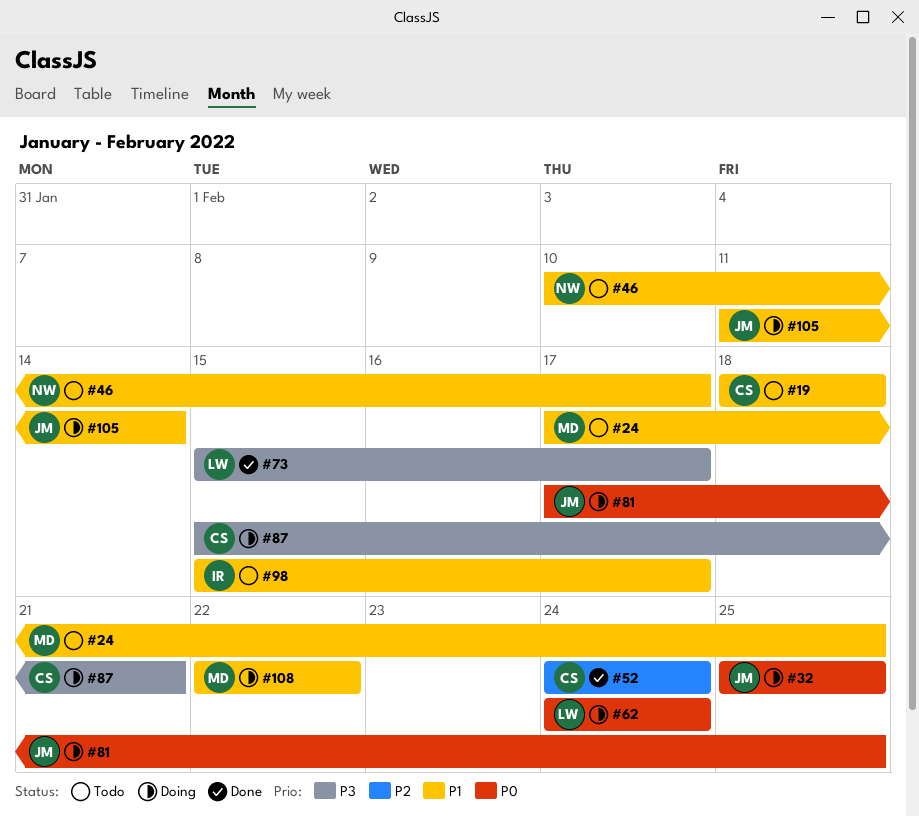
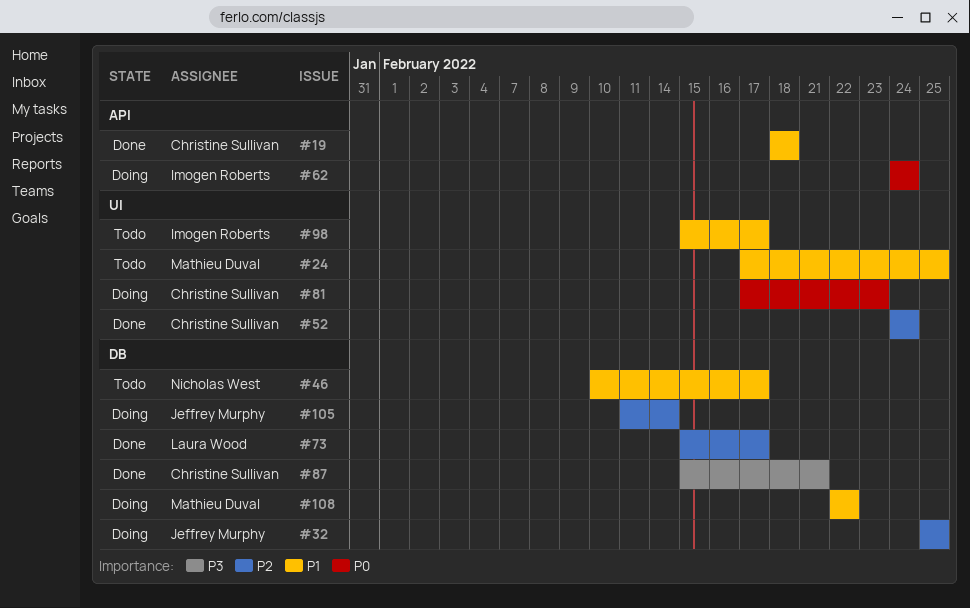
#19, status: Todo -> Done
#32, priority: P0 -> P2
#62, owner: Laura Wood -> Imogen Roberts
#73, priority: P3 -> P2
#81, owner: Jeffrey Murphy -> Christine Sullivan
#81, due: Feb 25 -> Feb 23
#87, status: Doing -> Done
#105, priority: P1 -> P2

